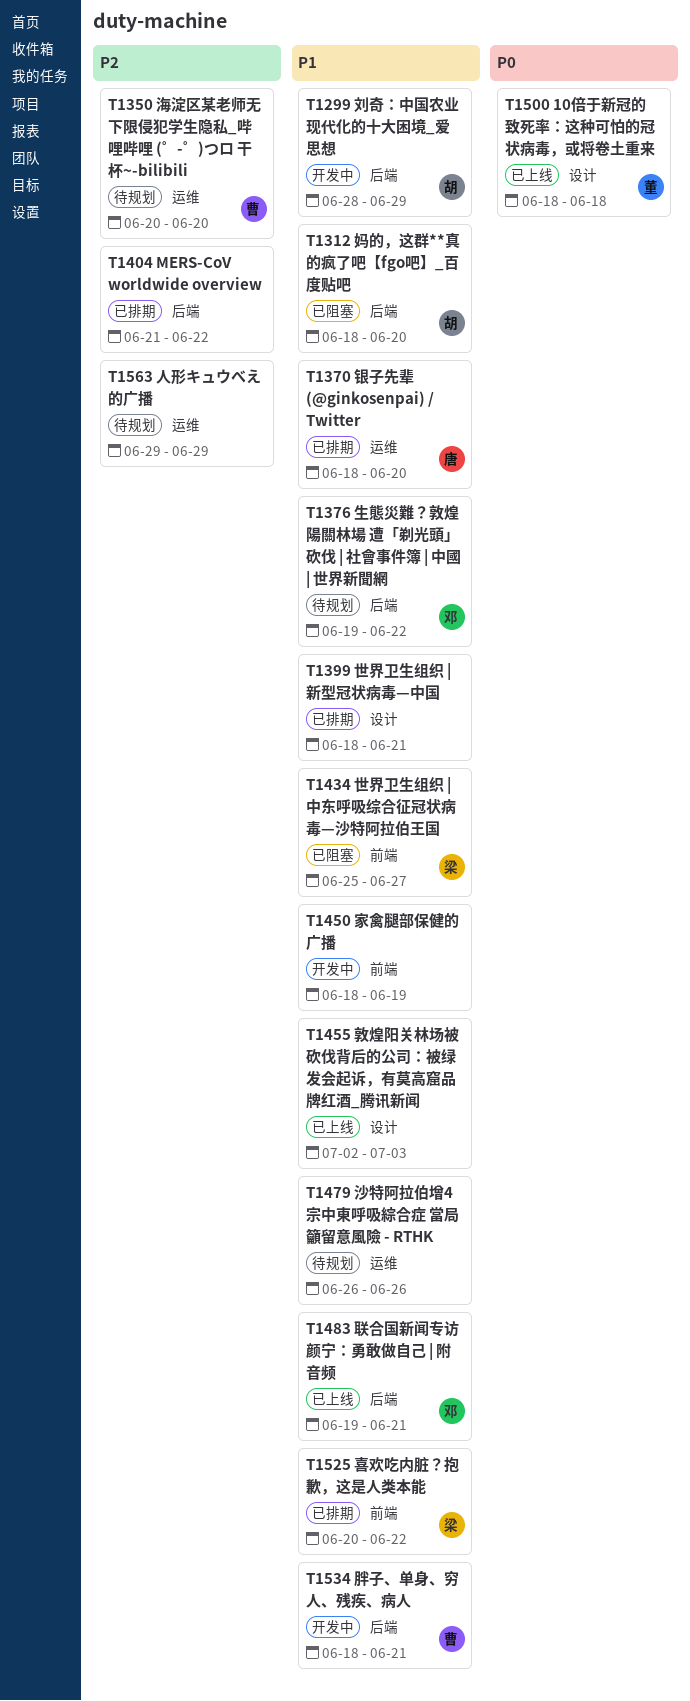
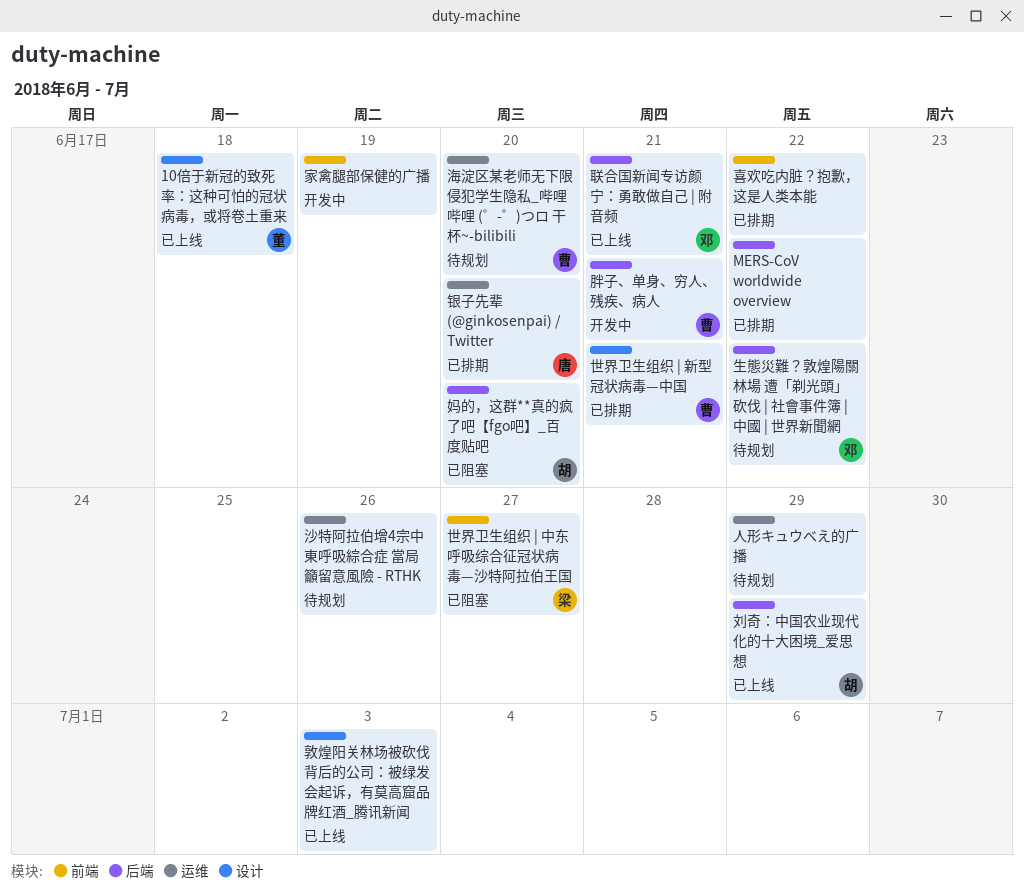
世界卫生组织 | 新型冠状病毒—中国, owner: none -> 曹
刘奇：中国农业现代化的十大困境_爱思想, status: 开发中 -> 已上线
喜欢吃内脏？抱歉，这是人类本能, owner: 梁 -> none

